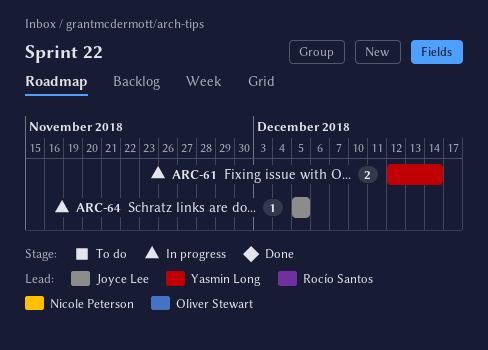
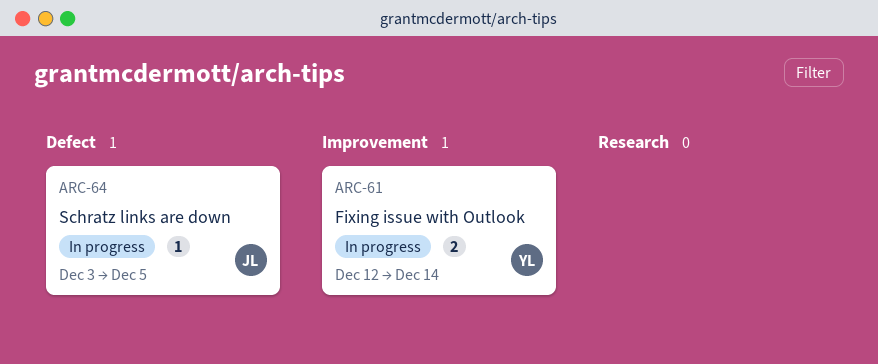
ARC-64, start: Dec 5 -> Dec 3

